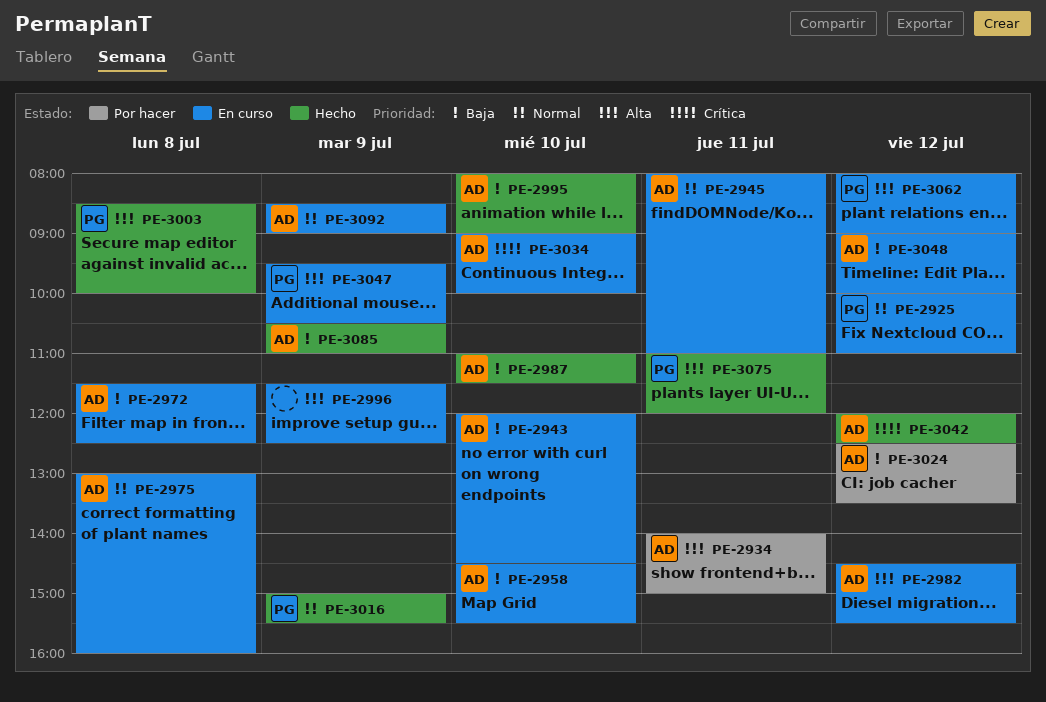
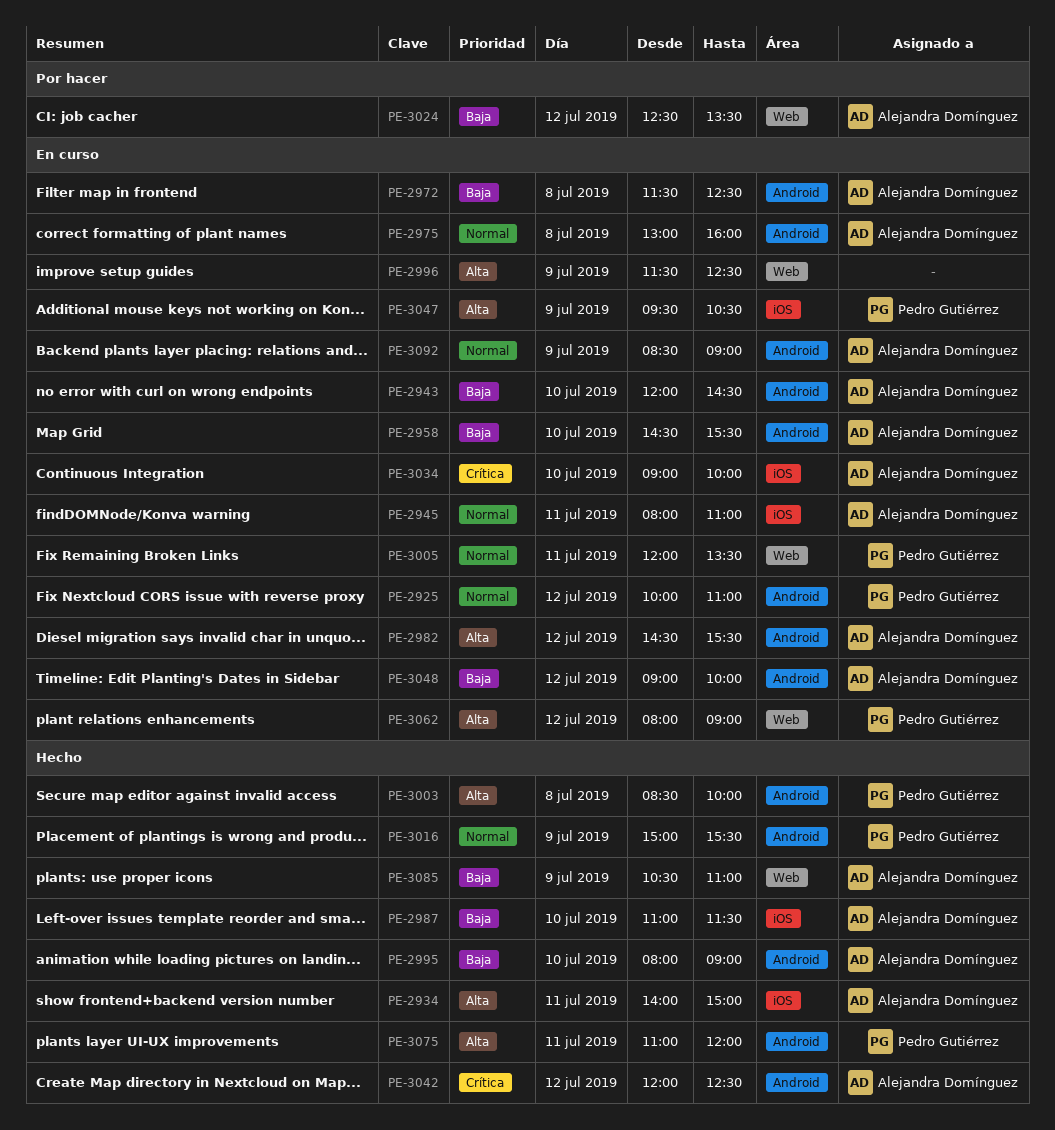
PE-2934, status: Por hacer -> Hecho
PE-3005: none -> present

